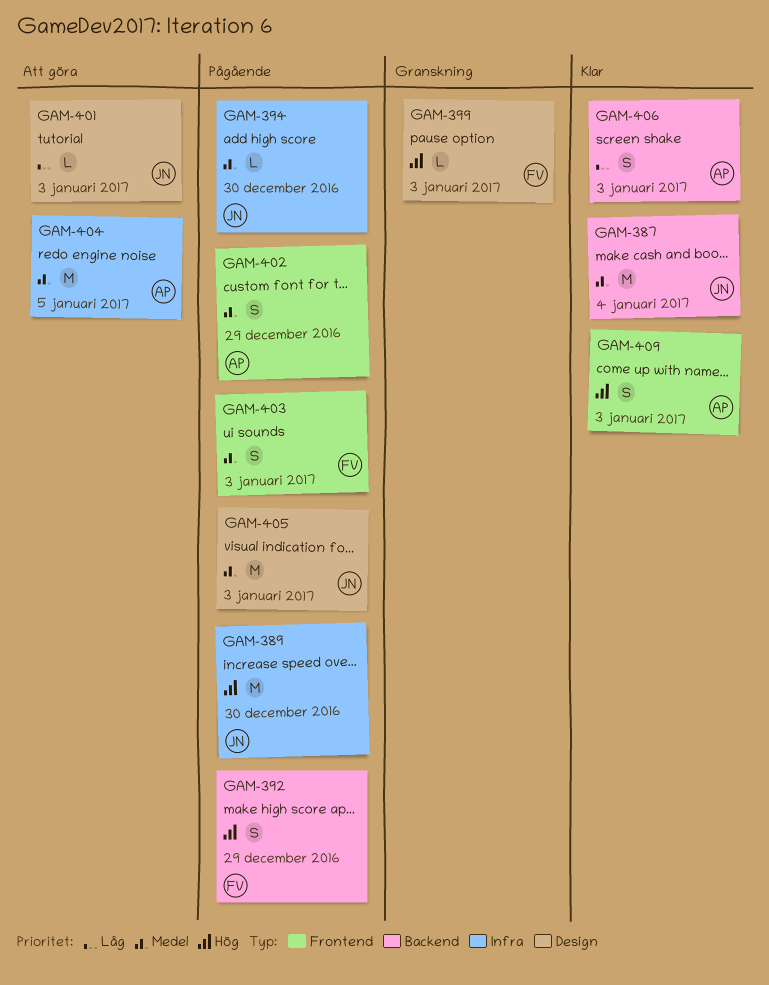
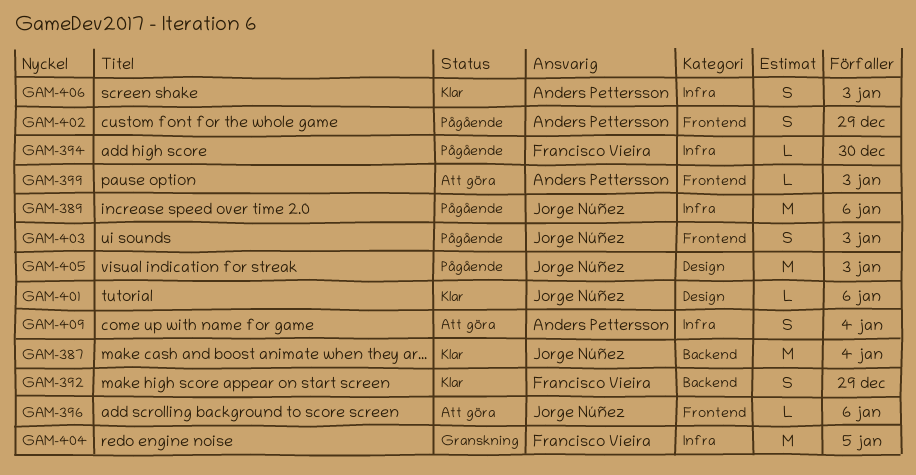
GAM-389, due: Dec 30 -> Jan 6
GAM-392, status: Pågående -> Klar
GAM-394, owner: Jorge Núñez -> Francisco Vieira
GAM-396: none -> present
GAM-399, status: Granskning -> Att göra
GAM-399, owner: Francisco Vieira -> Anders Pettersson
GAM-399, label: Design -> Frontend
GAM-401, status: Att göra -> Klar
GAM-401, due: Jan 3 -> Jan 6
GAM-403, owner: Francisco Vieira -> Jorge Núñez
GAM-404, status: Att göra -> Granskning
GAM-404, owner: Anders Pettersson -> Francisco Vieira
GAM-406, label: Backend -> Infra
GAM-409, status: Klar -> Att göra
GAM-409, label: Frontend -> Infra
GAM-409, due: Jan 3 -> Jan 4

